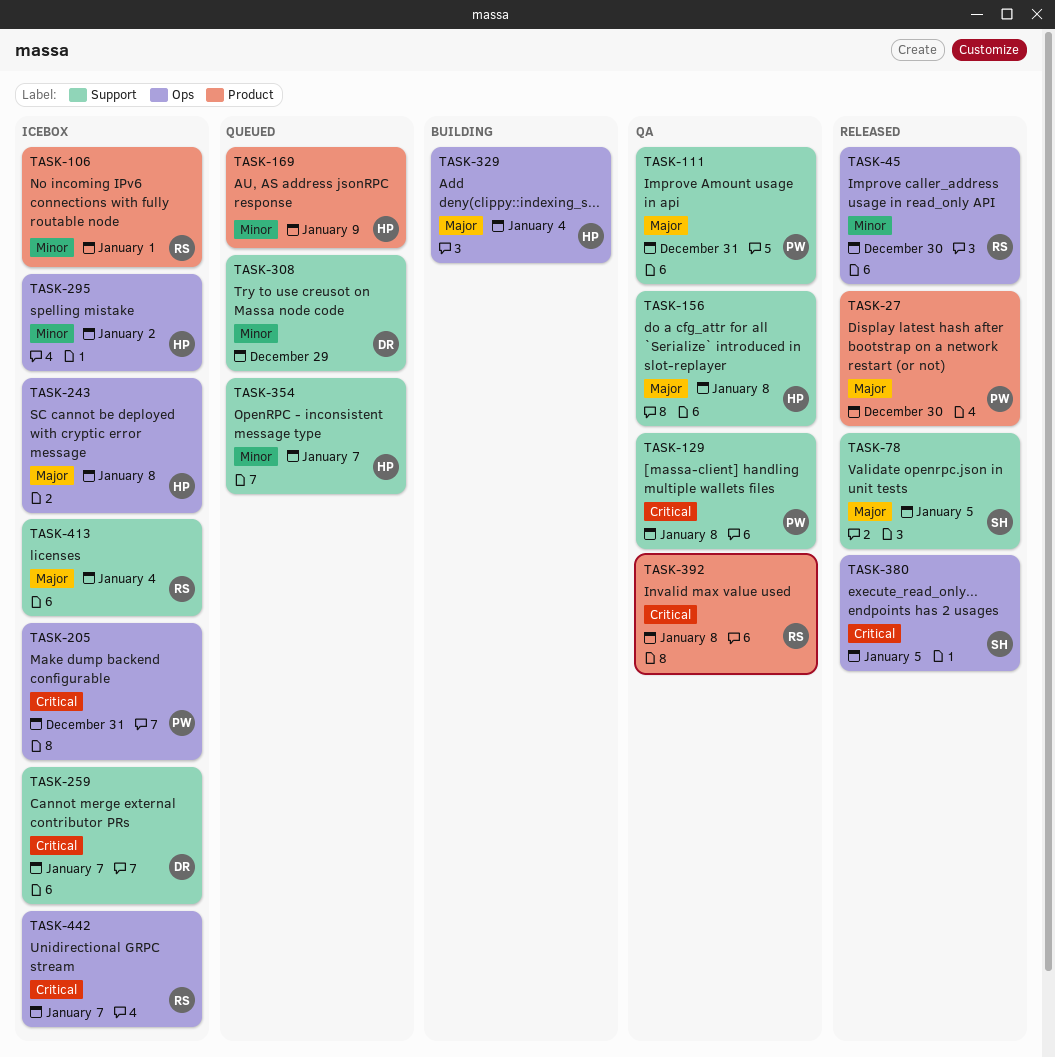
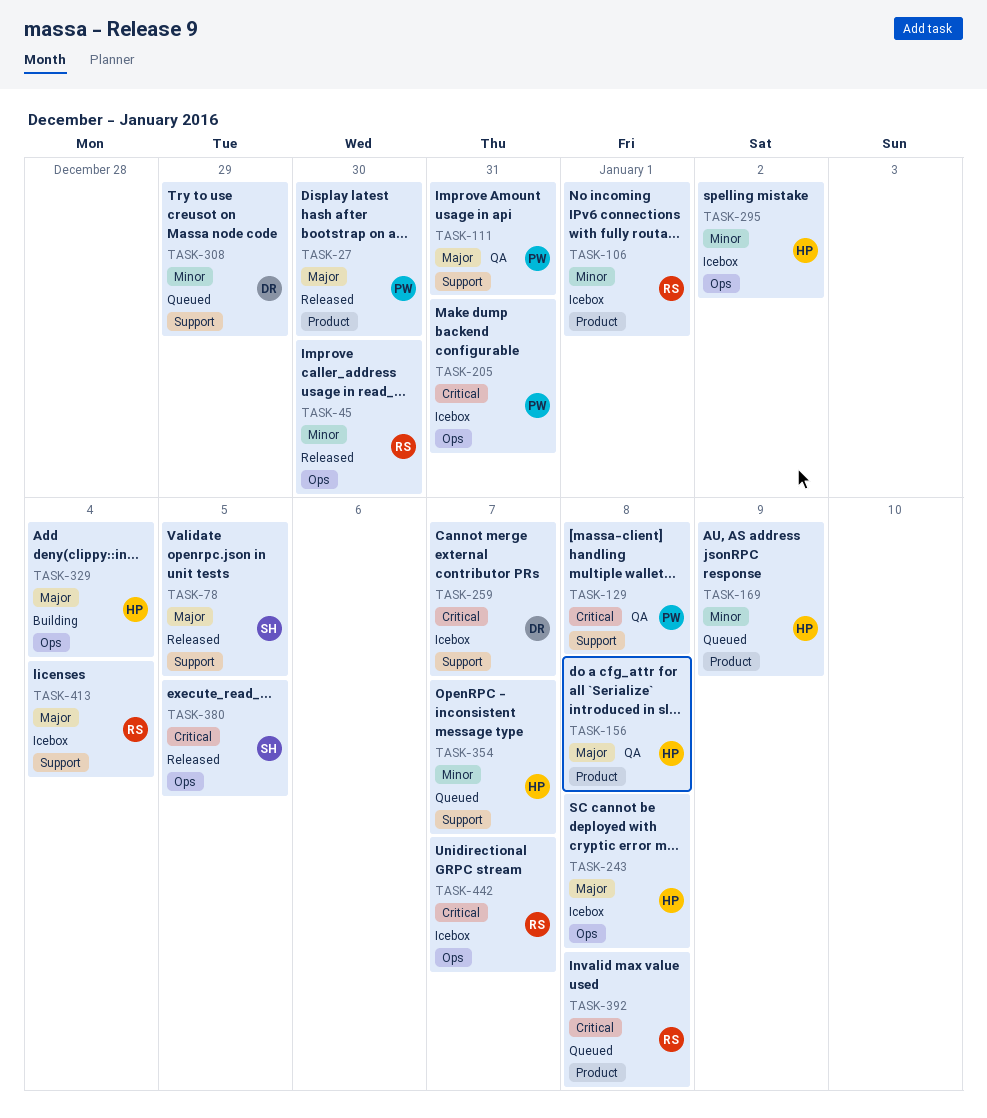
TASK-156, label: Support -> Product
TASK-392, status: QA -> Queued

